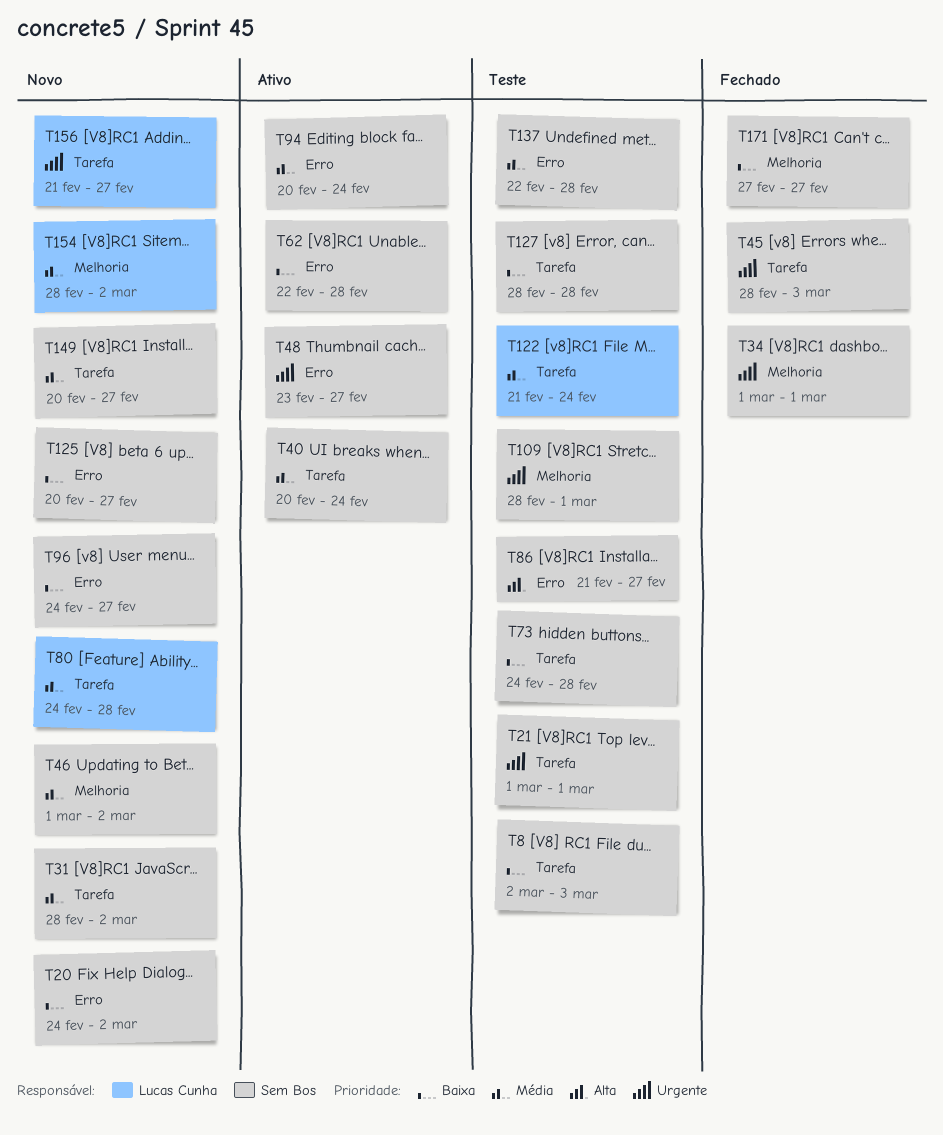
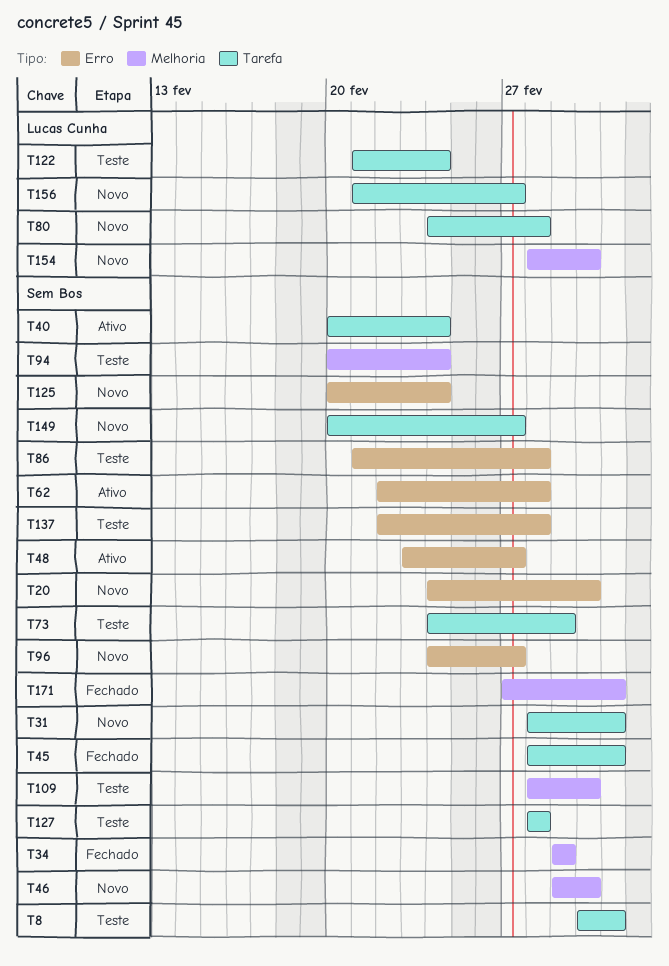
T21: present -> none
T31, due: Mar 2 -> Mar 3
T73, due: Feb 28 -> Mar 1
T86, due: Feb 27 -> Feb 28
T94, status: Ativo -> Teste
T94, label: Erro -> Melhoria
T109, due: Mar 1 -> Mar 2
T125, due: Feb 27 -> Feb 24
T171, due: Feb 27 -> Mar 3

